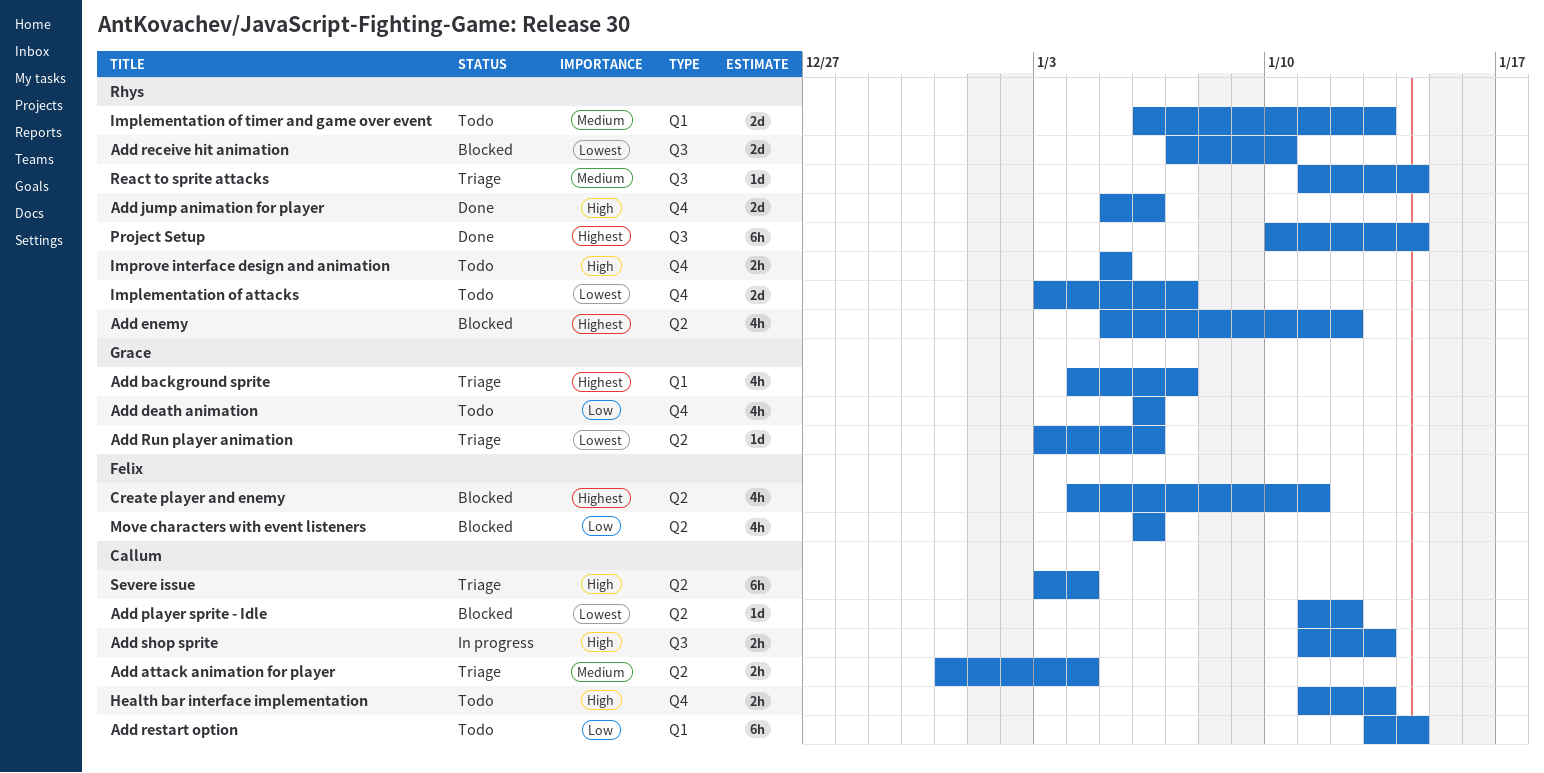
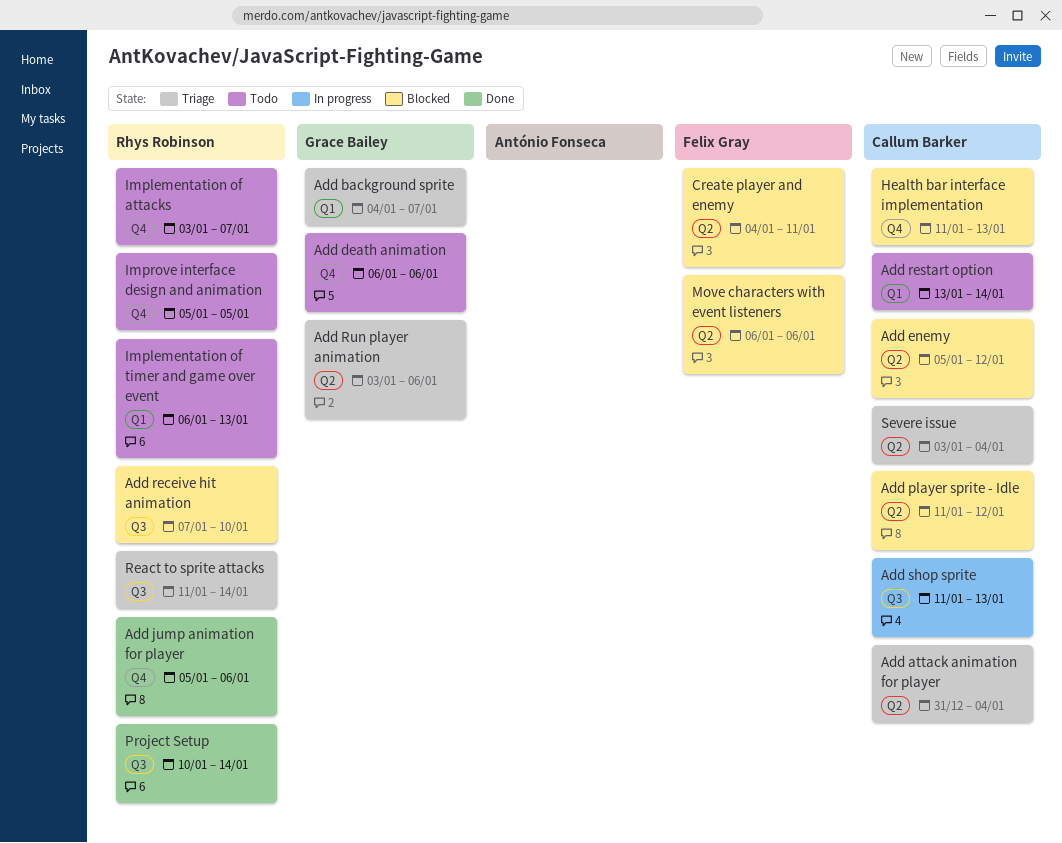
Add enemy, owner: Rhys Robinson -> Callum Barker
Health bar interface implementation, status: Todo -> Blocked

